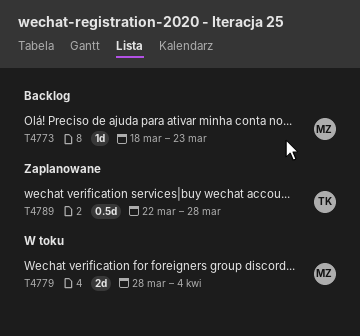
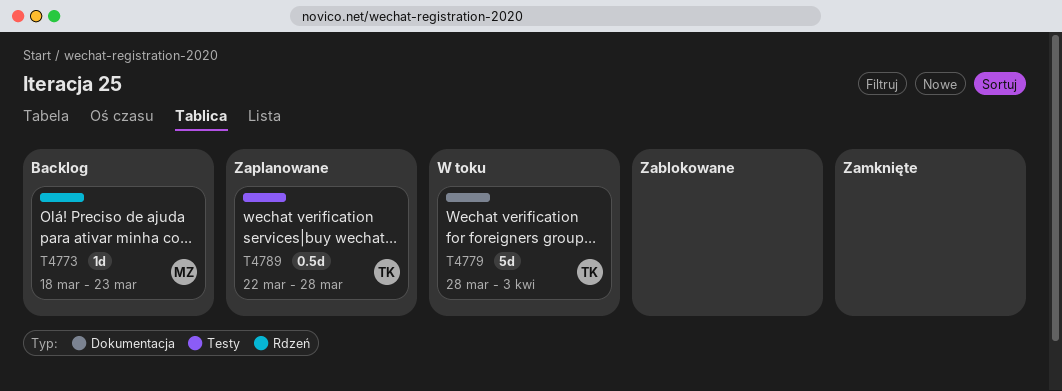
T4779, owner: MZ -> TK
T4779, estimate: 2d -> 5d
T4779, due: Apr 4 -> Apr 3

